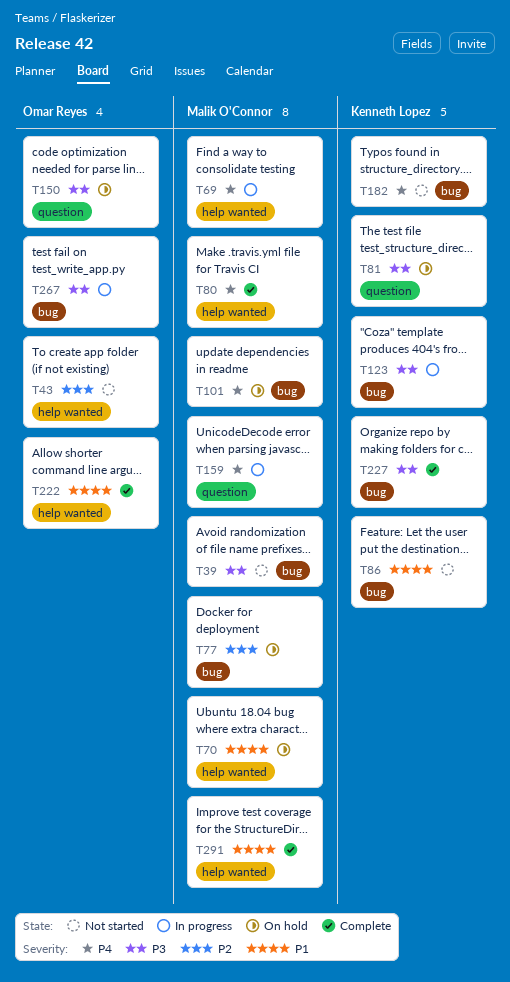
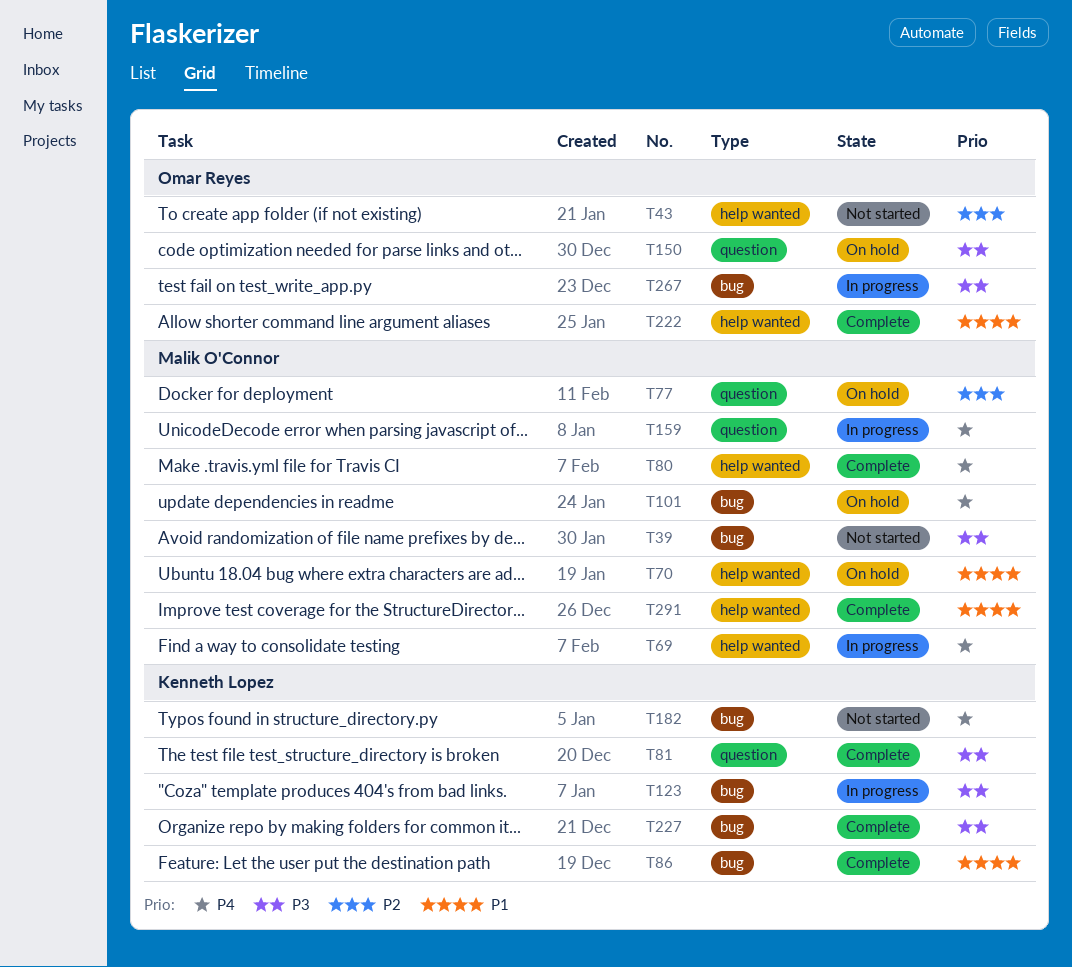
T77, label: bug -> question
T81, status: On hold -> Complete
T86, status: Not started -> Complete

